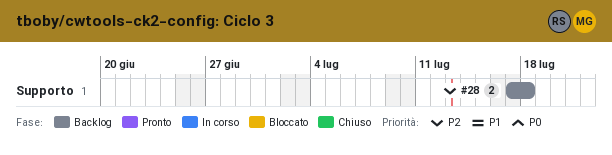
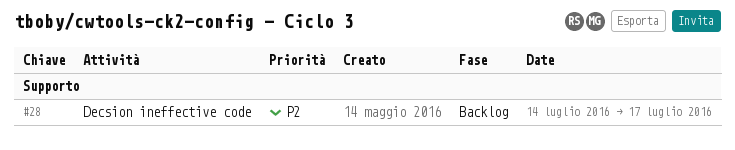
#28, start: Jul 17 -> Jul 14
#28, due: Jul 18 -> Jul 17

